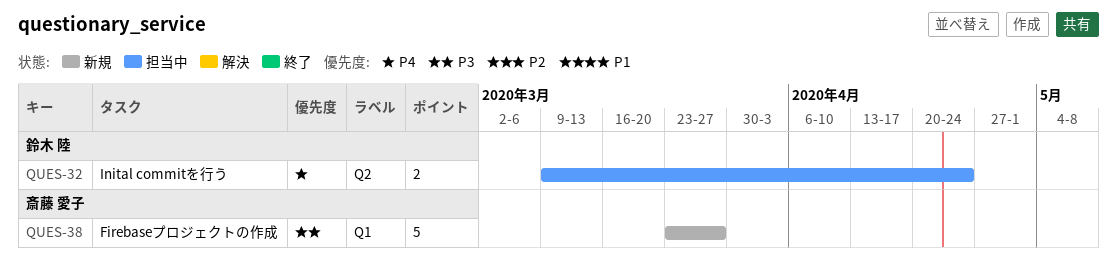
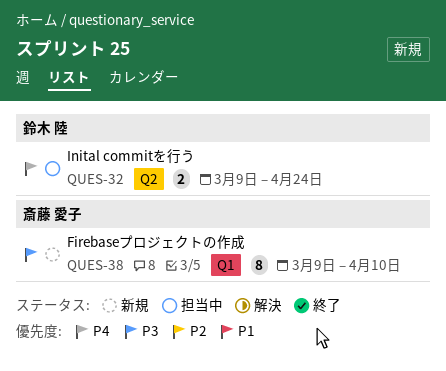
QUES-38, estimate: 5 -> 8
QUES-38, start: Mar 23 -> Mar 9
QUES-38, due: Mar 27 -> Apr 10

